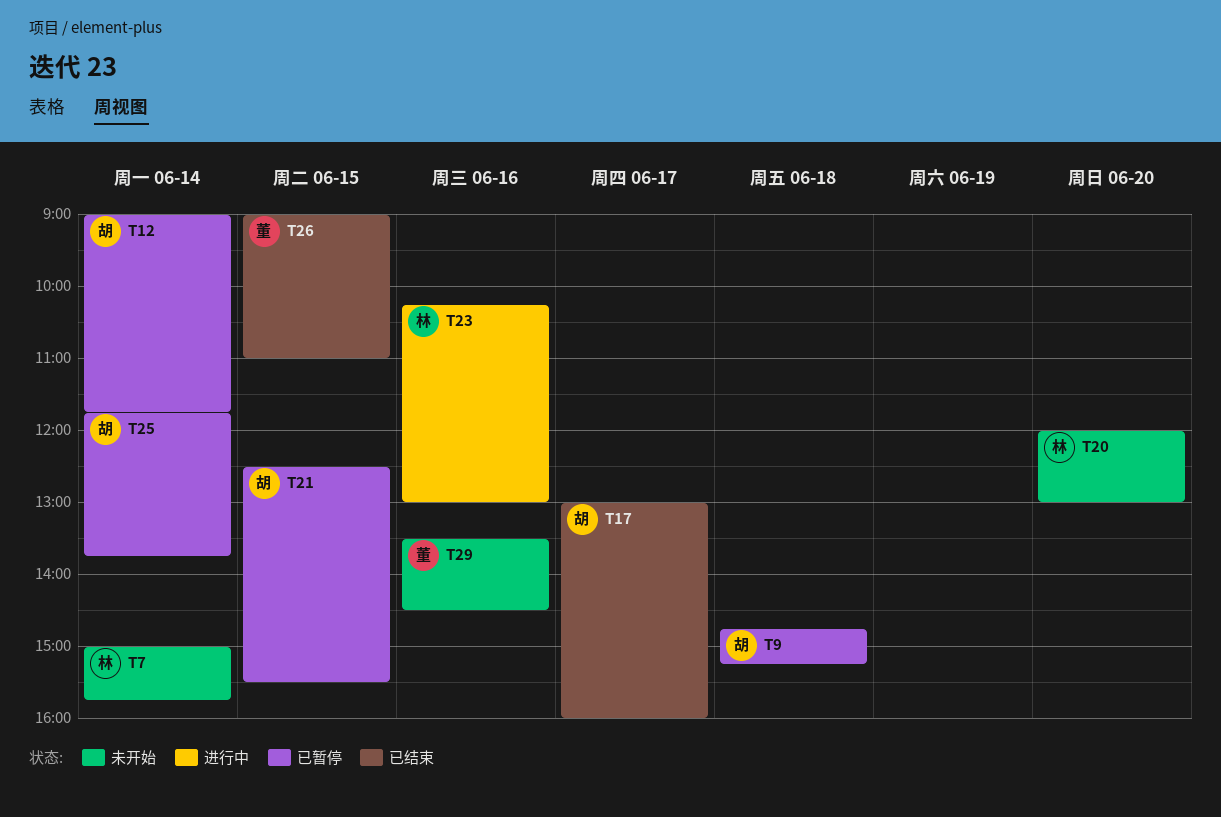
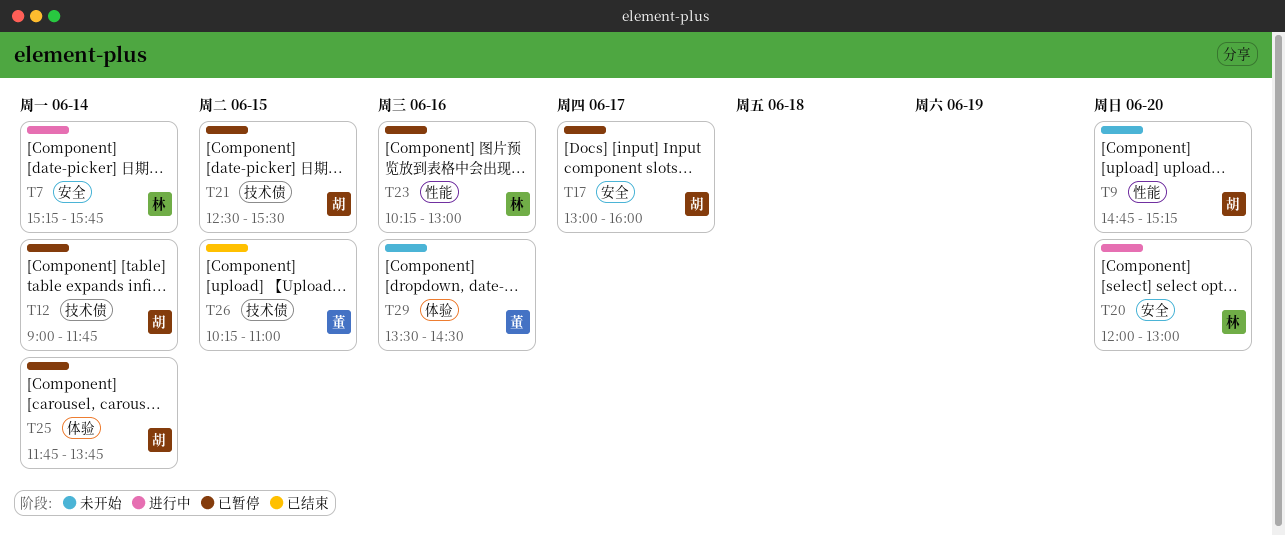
T7, status: 未开始 -> 进行中
T7, begins: 15:00 -> 15:15
T9, status: 已暂停 -> 未开始
T9, day: Jun 18 -> Jun 20
T17, status: 已结束 -> 已暂停
T20, status: 未开始 -> 进行中
T23, status: 进行中 -> 已暂停
T26, begins: 09:00 -> 10:15

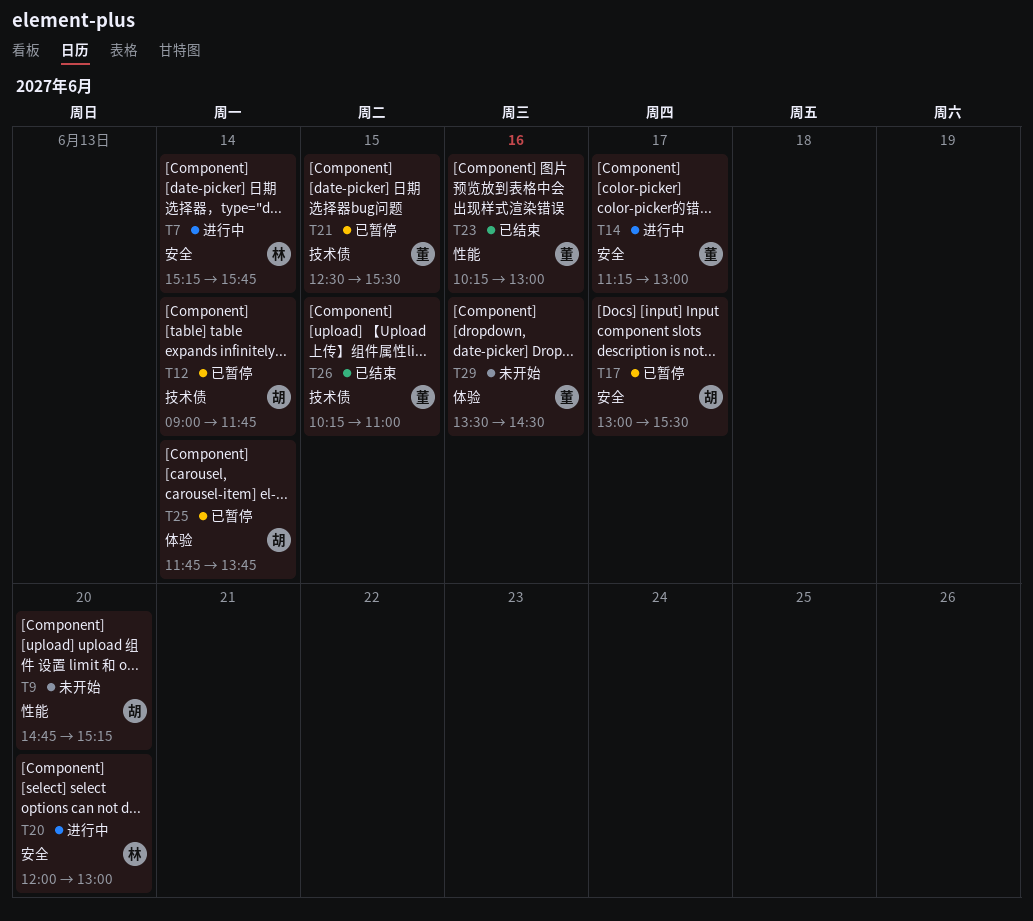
T14: none -> present
T17, ends: 16:00 -> 15:30
T21, owner: 胡 -> 董
T23, status: 已暂停 -> 已结束
T23, owner: 林 -> 董

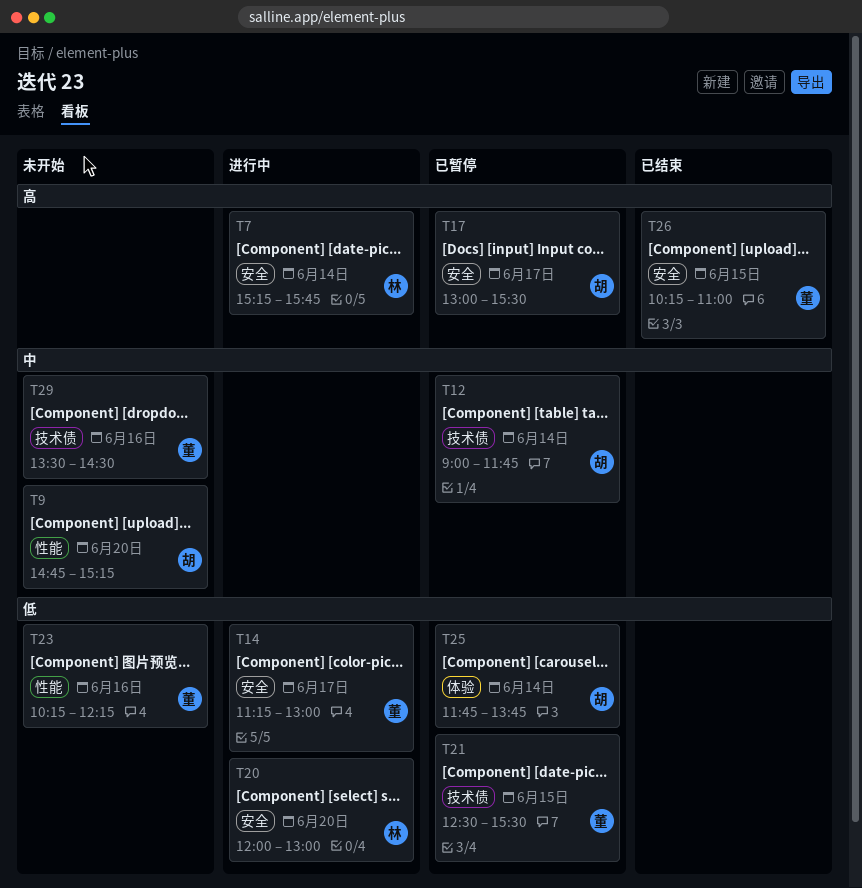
T23, status: 已结束 -> 未开始
T23, ends: 13:00 -> 12:15
T26, label: 技术债 -> 安全
T29, label: 体验 -> 技术债

